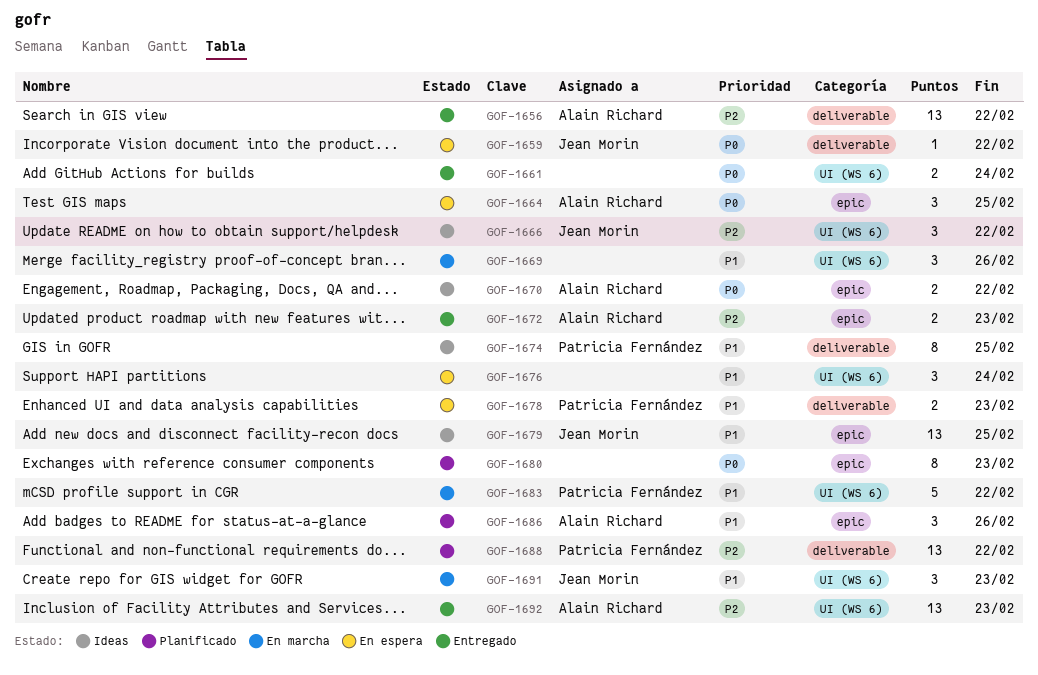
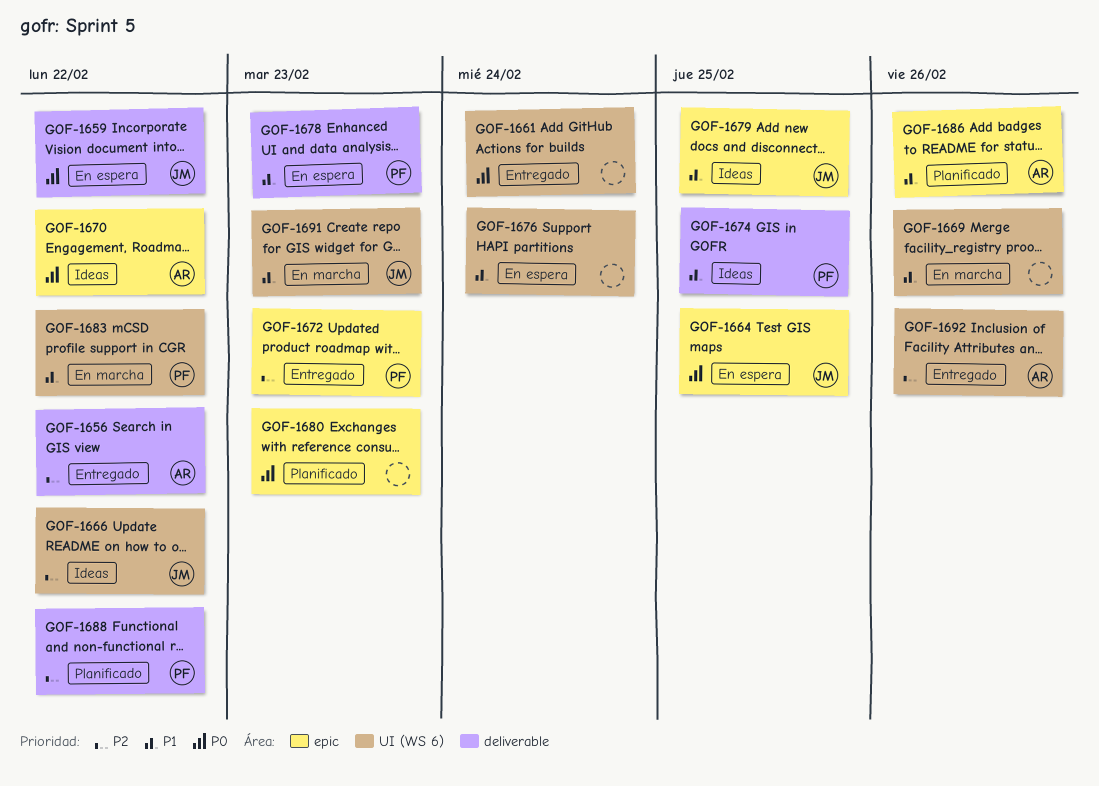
GOF-1664, owner: Alain Richard -> Jean Morin
GOF-1672, owner: Alain Richard -> Patricia Fernández
GOF-1692, due: Feb 23 -> Feb 26

